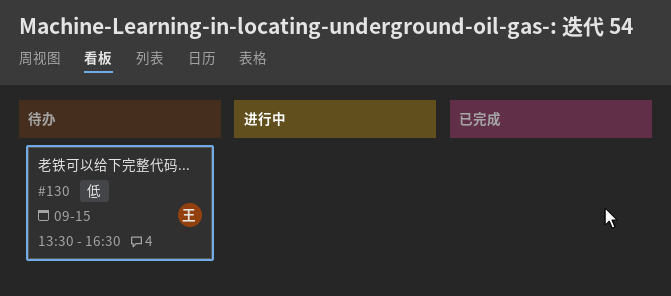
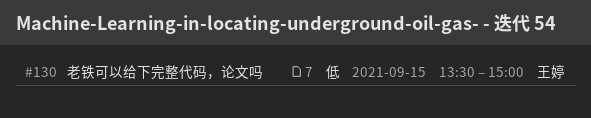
#130, ends: 16:30 -> 15:00

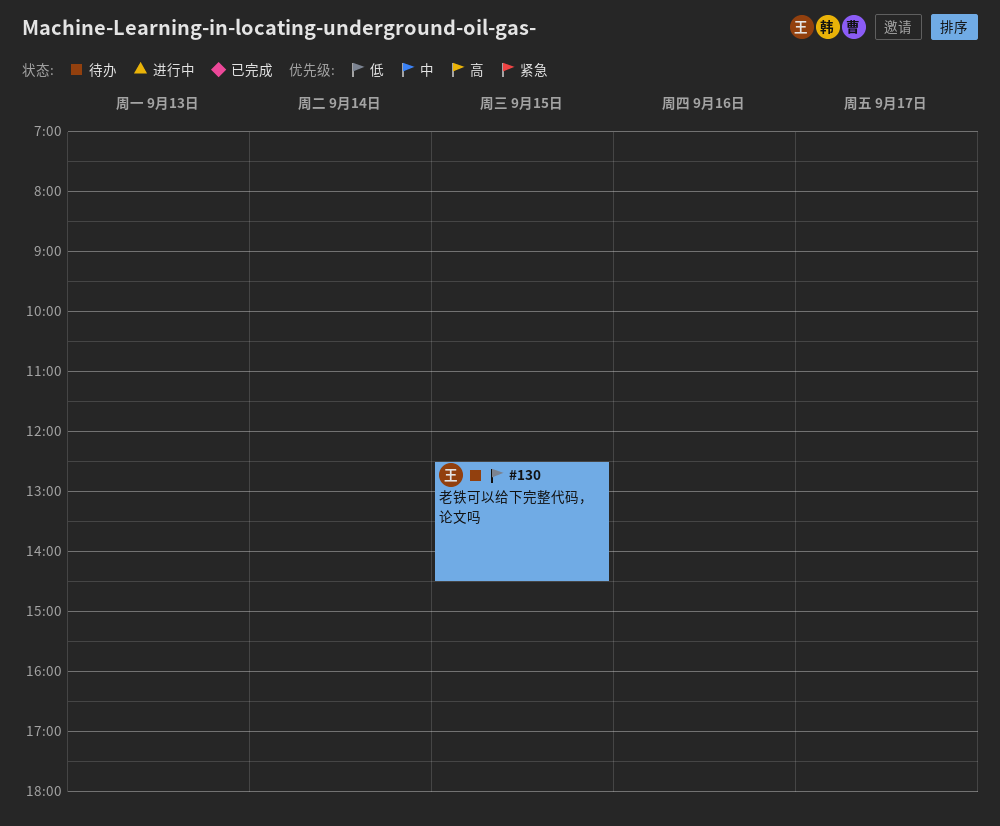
#130, begins: 13:30 -> 12:30
#130, ends: 15:00 -> 14:30

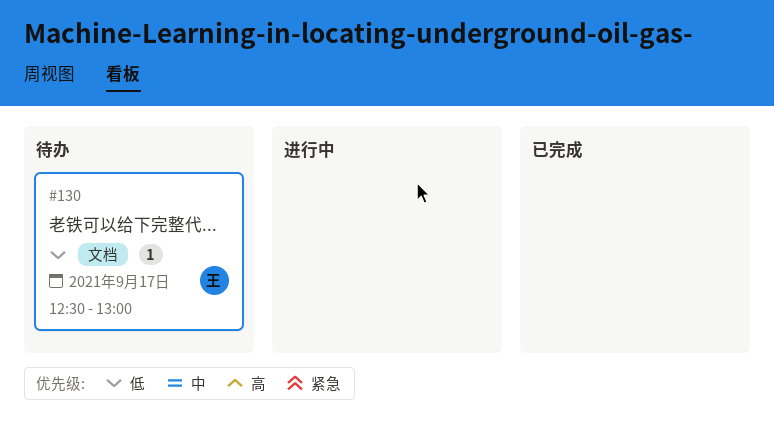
#130, day: Sep 15 -> Sep 17
#130, ends: 14:30 -> 13:00

